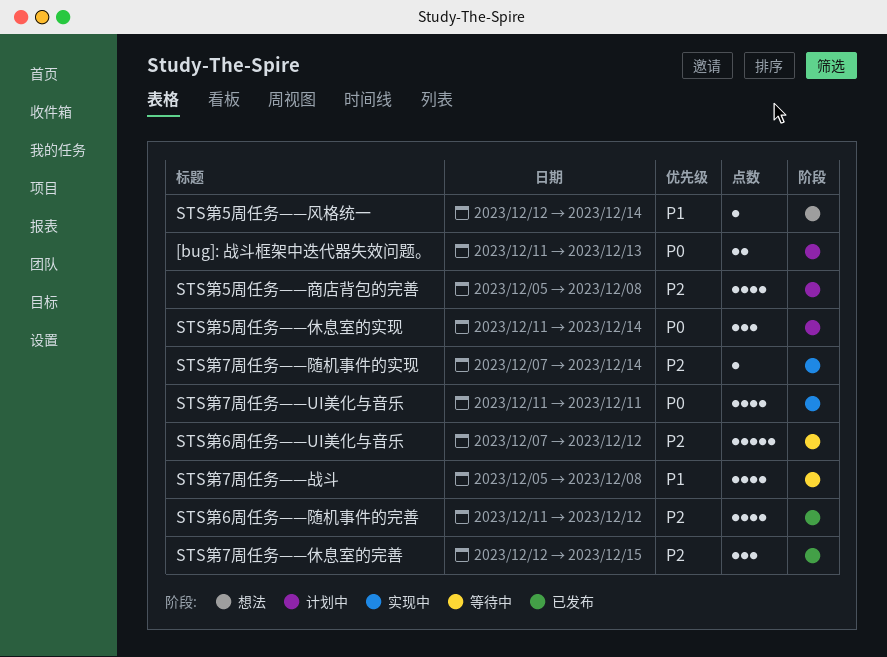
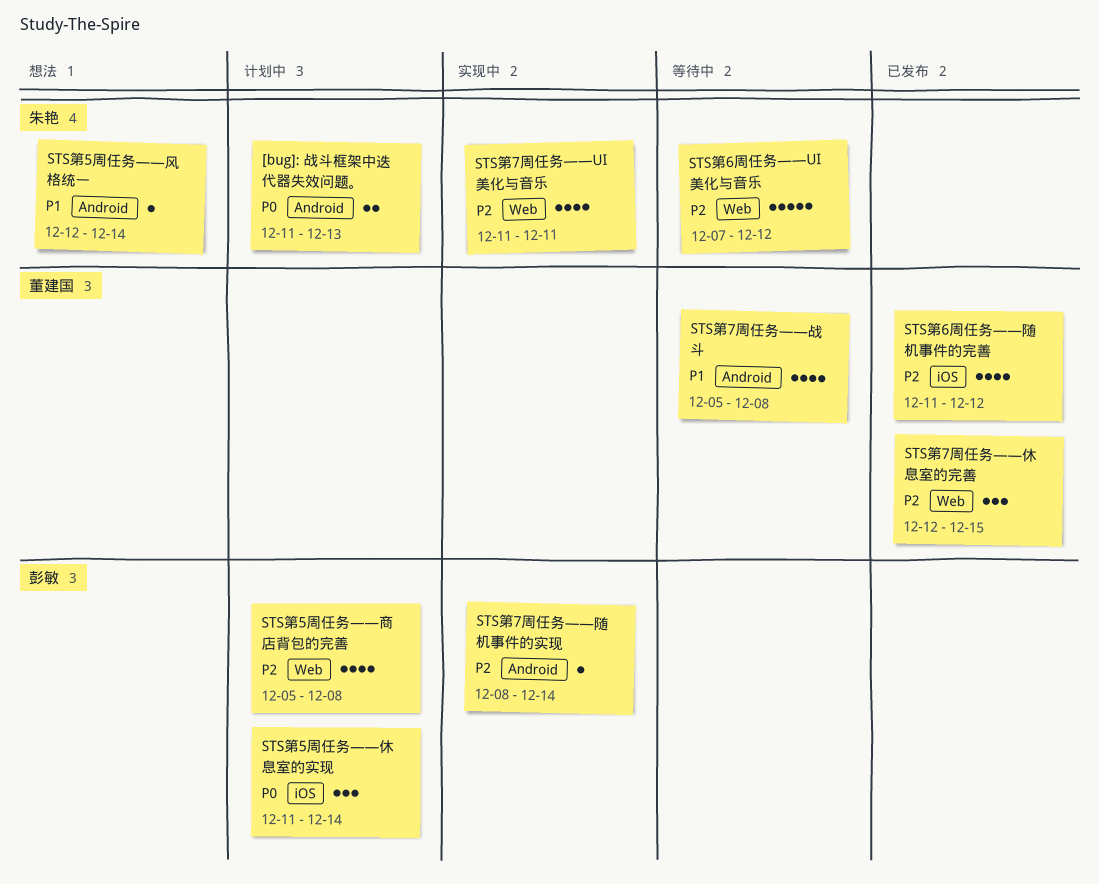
STS第7周任务——UI美化与音乐, priority: P0 -> P2
STS第7周任务——随机事件的实现, start: Dec 7 -> Dec 8

